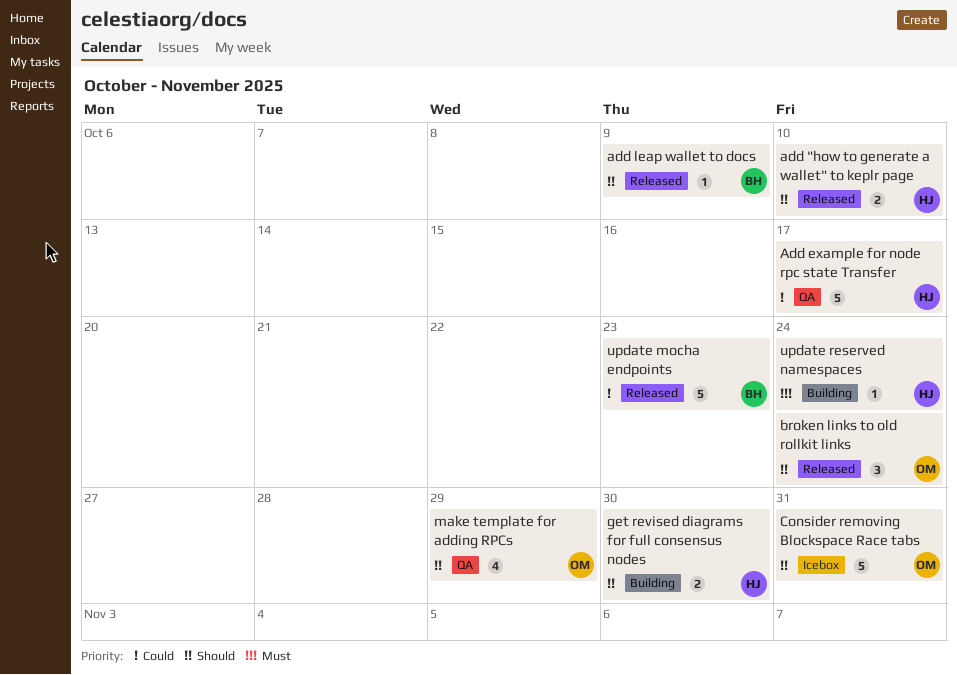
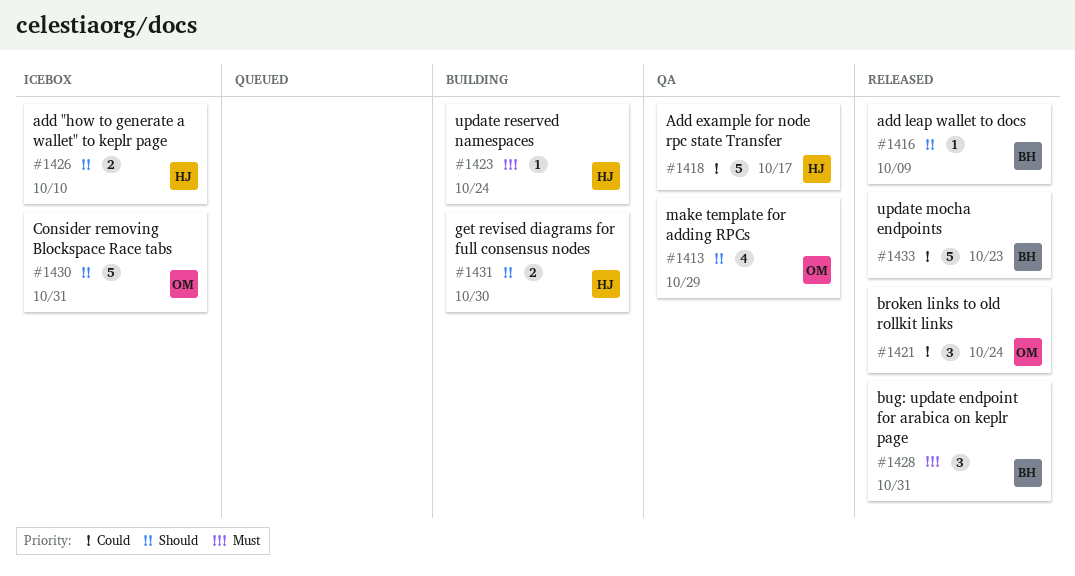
add "how to generate a wallet" to keplr page, status: Released -> Icebox
broken links to old rollkit links, priority: Should -> Could
bug: update endpoint for arabica on keplr page: none -> present

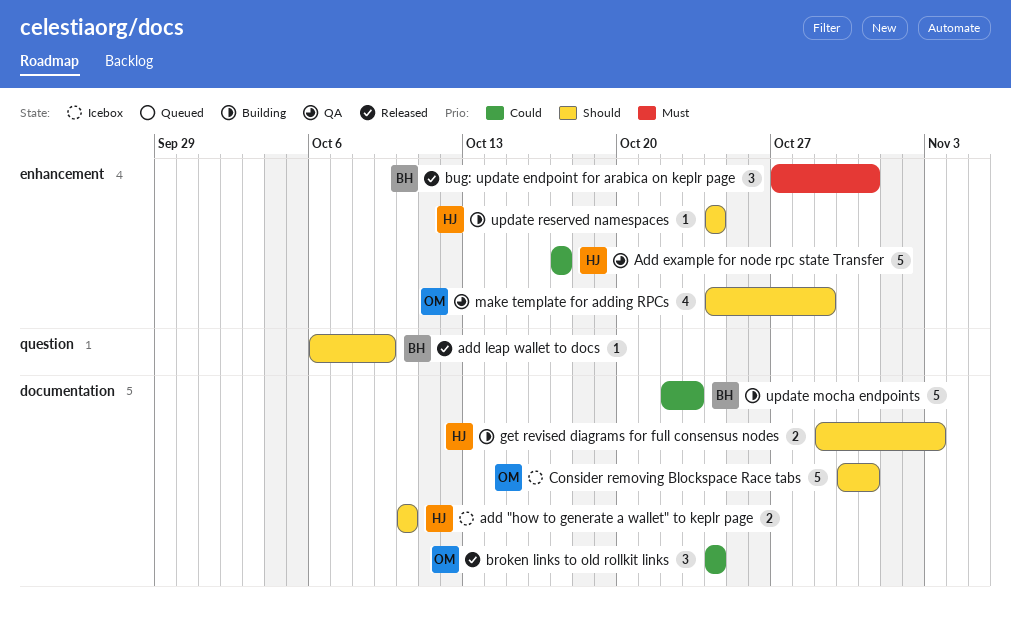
get revised diagrams for full consensus nodes, due: Oct 30 -> Nov 3
update mocha endpoints, status: Released -> Building
update reserved namespaces, priority: Must -> Should

